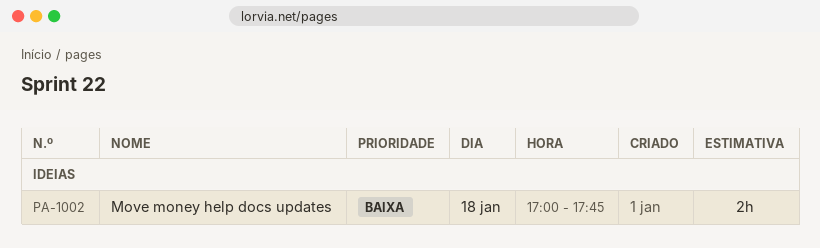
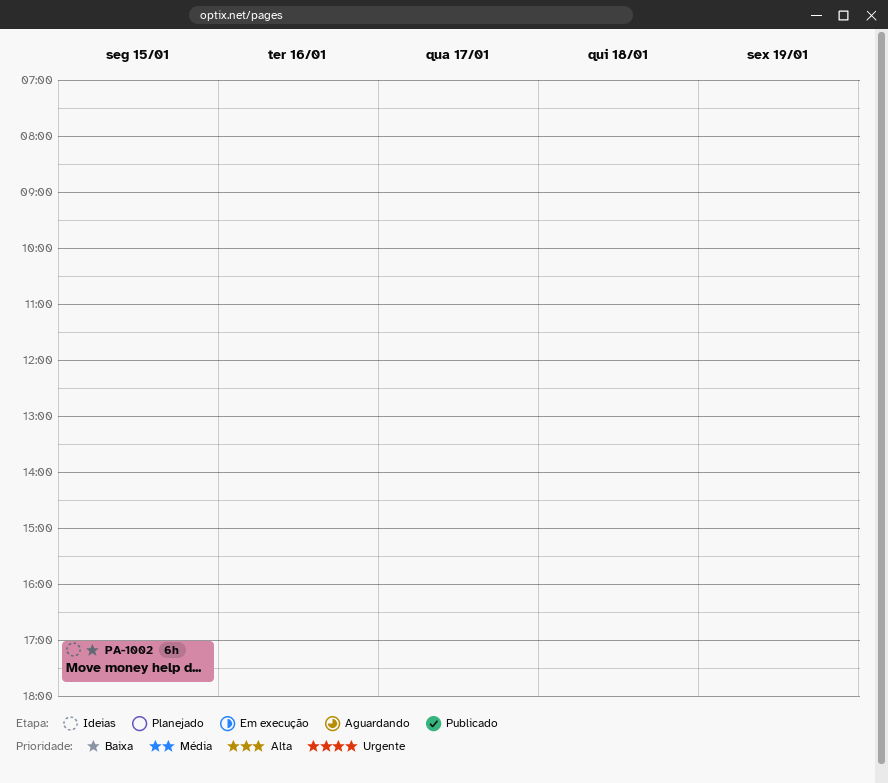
PA-1002, estimate: 2h -> 6h
PA-1002, day: Jan 18 -> Jan 15

